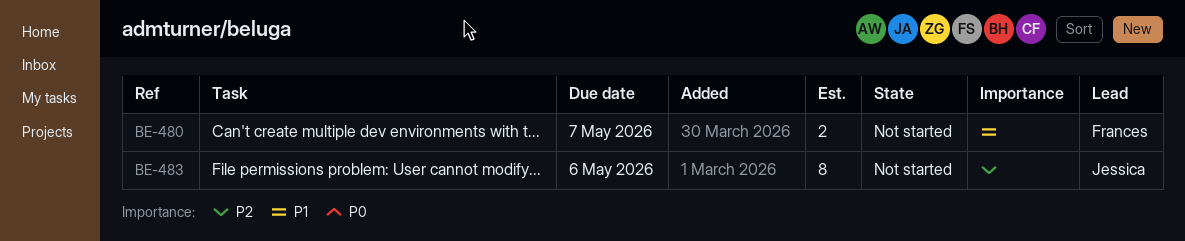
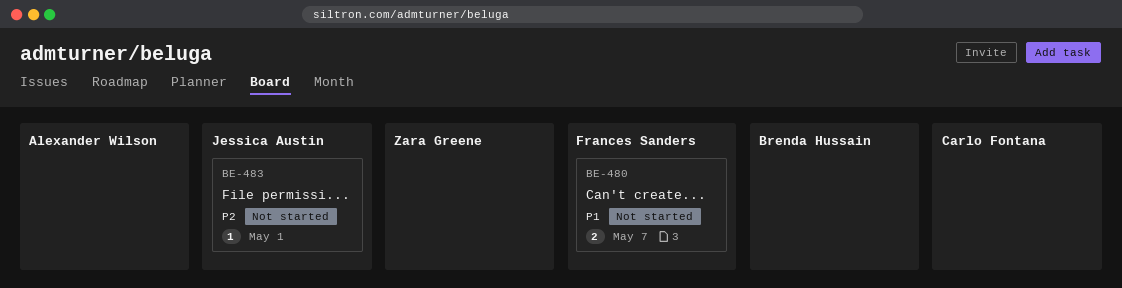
BE-483, estimate: 8 -> 1
BE-483, due: May 6 -> May 1

